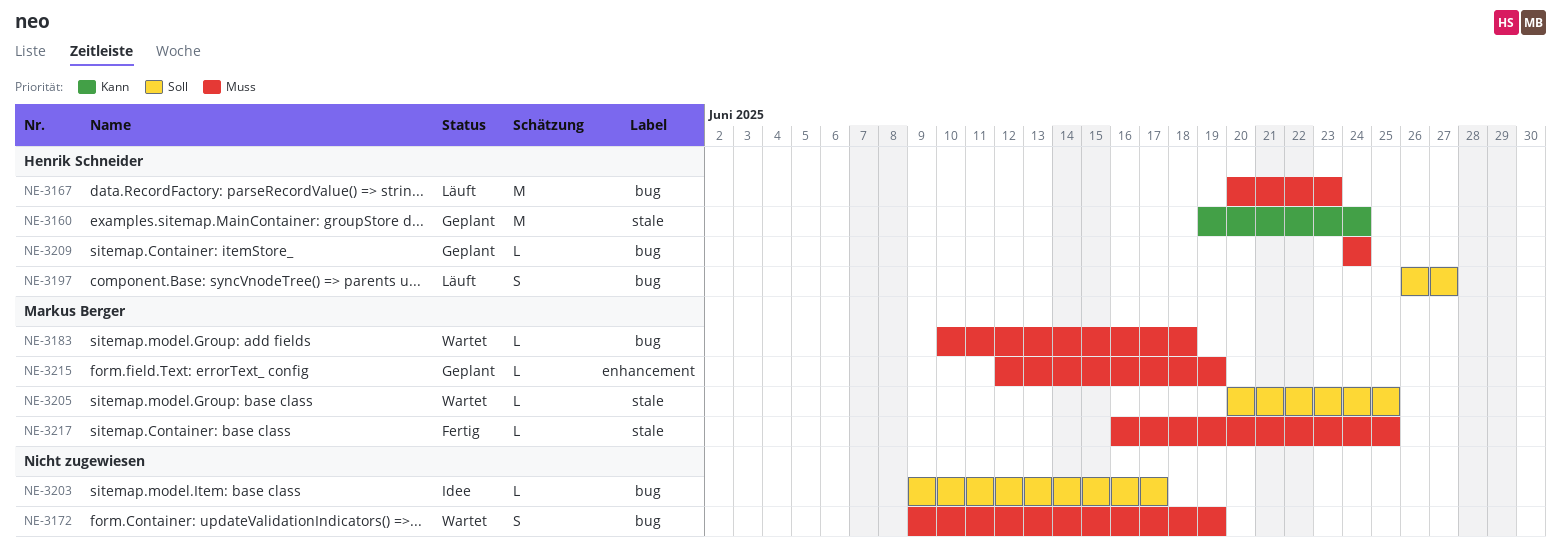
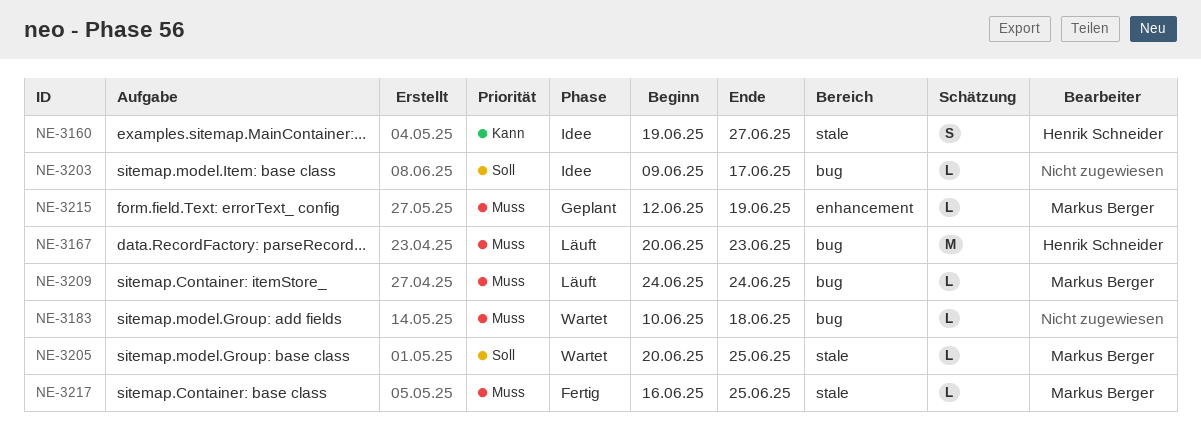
NE-3160, status: Geplant -> Idee
NE-3160, estimate: M -> S
NE-3160, due: Jun 24 -> Jun 27
NE-3172: present -> none
NE-3183, owner: Markus Berger -> none
NE-3197: present -> none
NE-3209, status: Geplant -> Läuft
NE-3209, owner: Henrik Schneider -> Markus Berger

